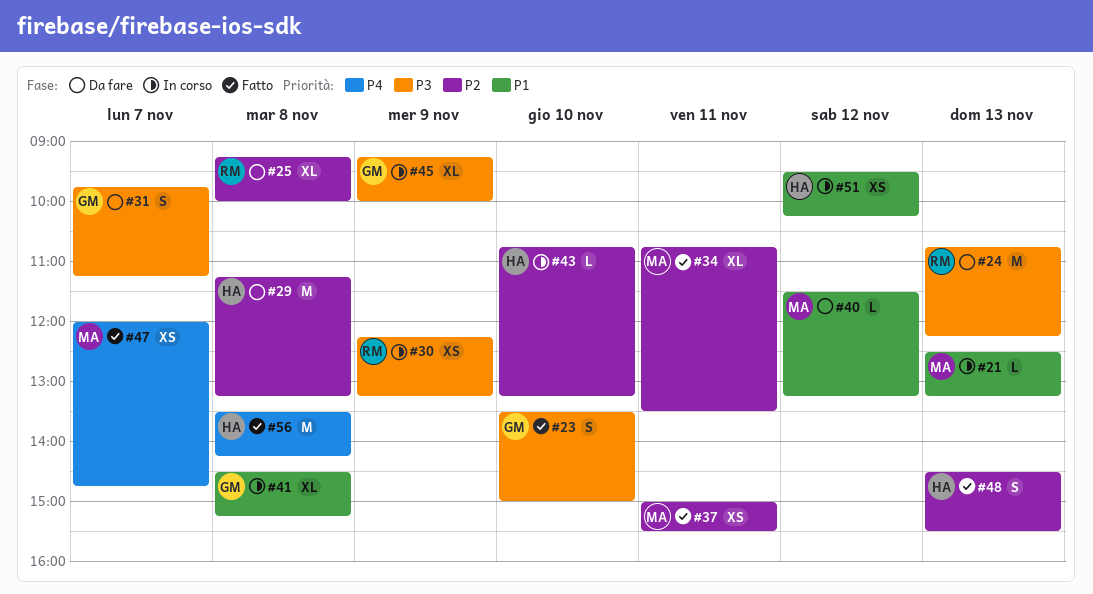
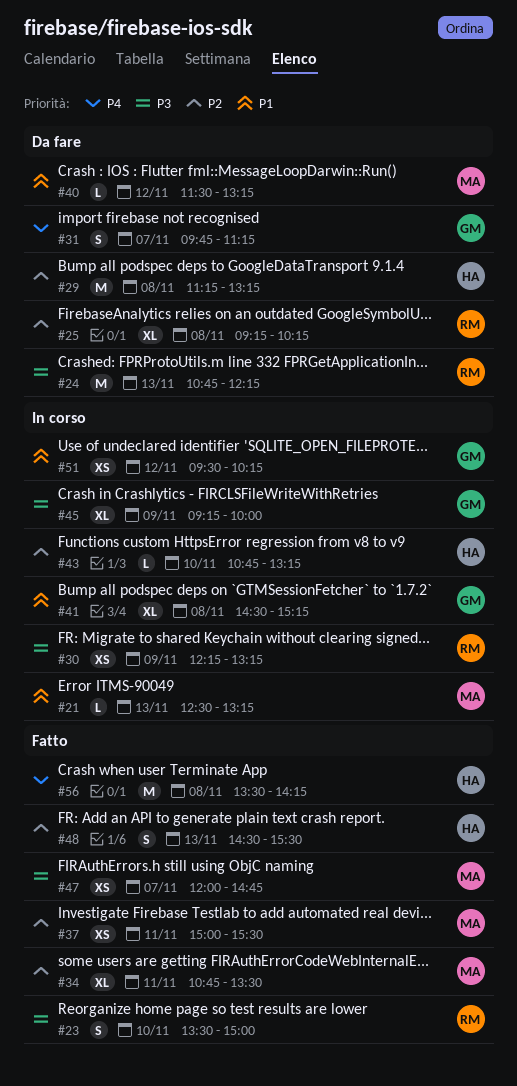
#23, owner: GM -> RM
#25, ends: 10:00 -> 10:15
#31, priority: P3 -> P4
#47, priority: P4 -> P3
#51, owner: HA -> GM

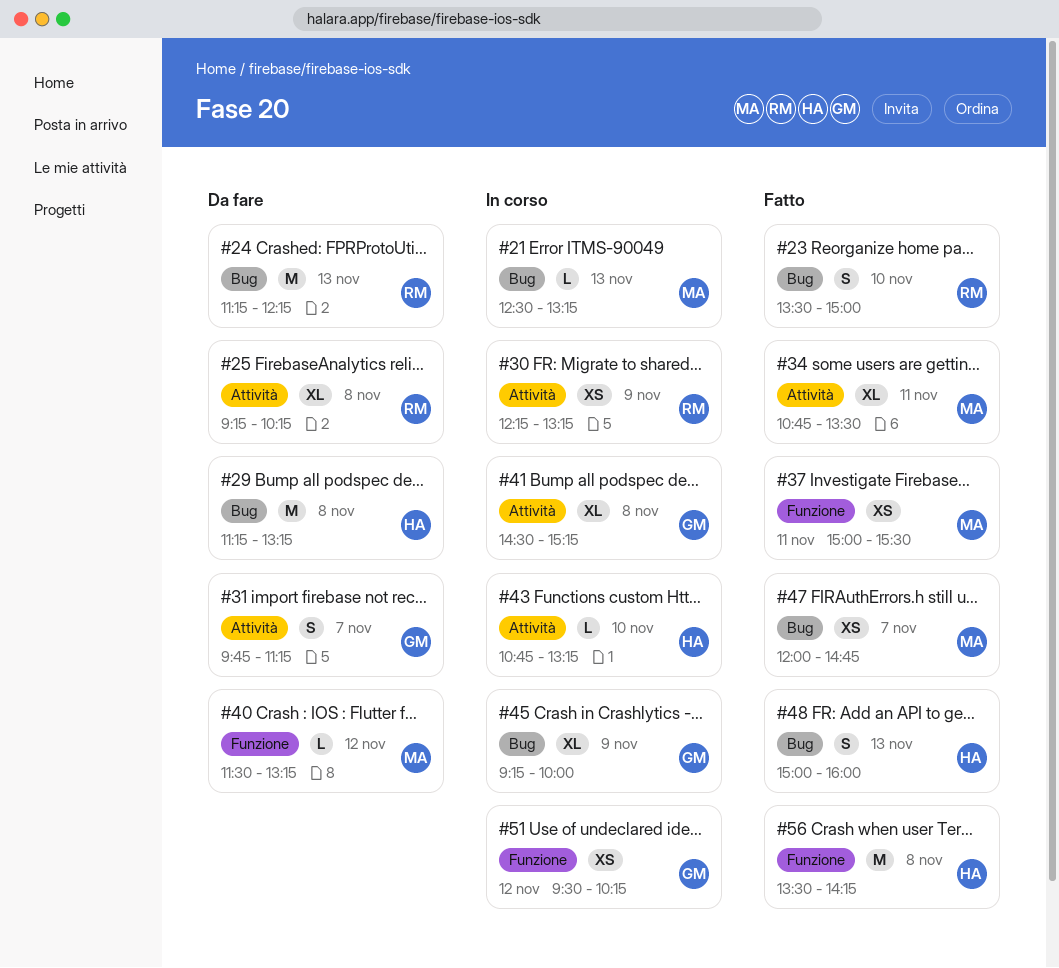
#24, begins: 10:45 -> 11:15
#48, begins: 14:30 -> 15:00
#48, ends: 15:30 -> 16:00

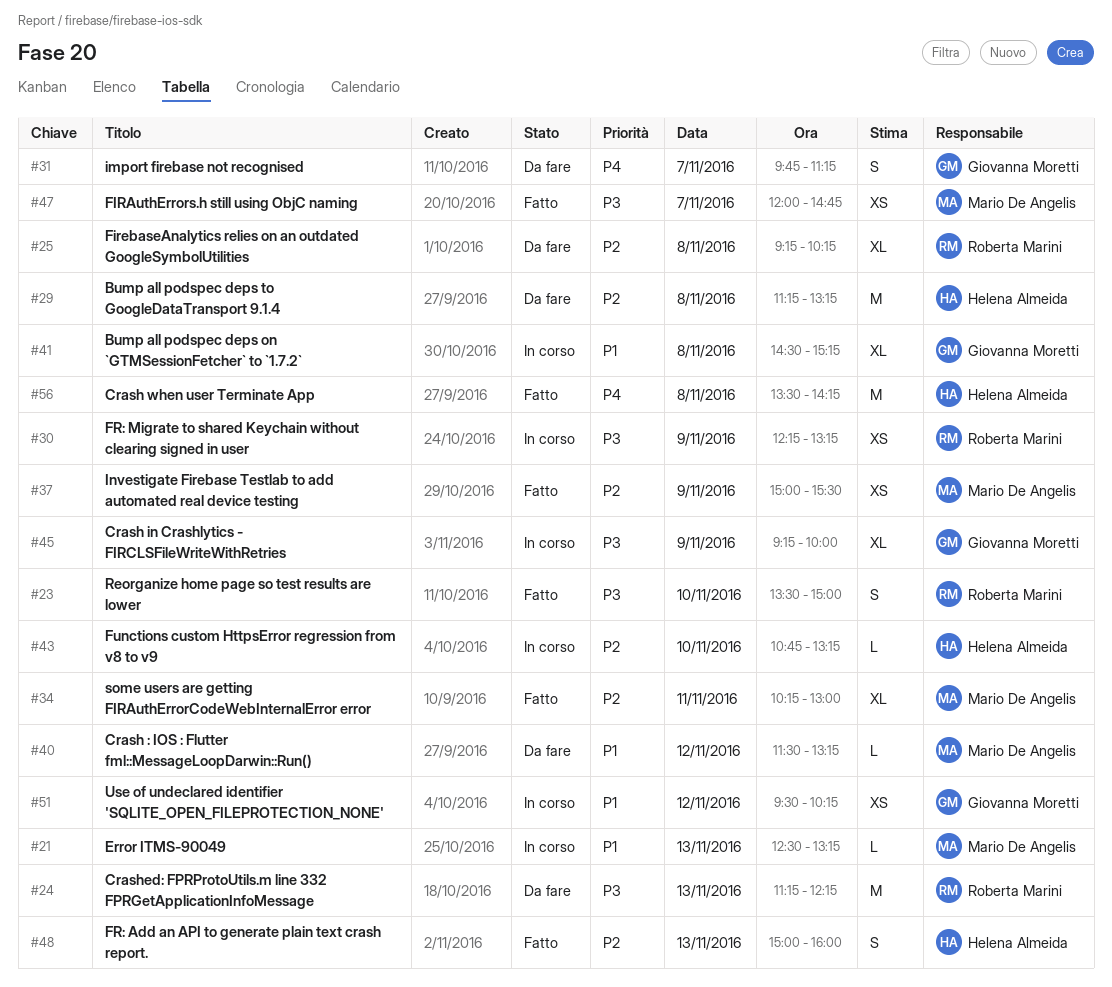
#34, begins: 10:45 -> 10:15
#34, ends: 13:30 -> 13:00
#37, day: Nov 11 -> Nov 9

